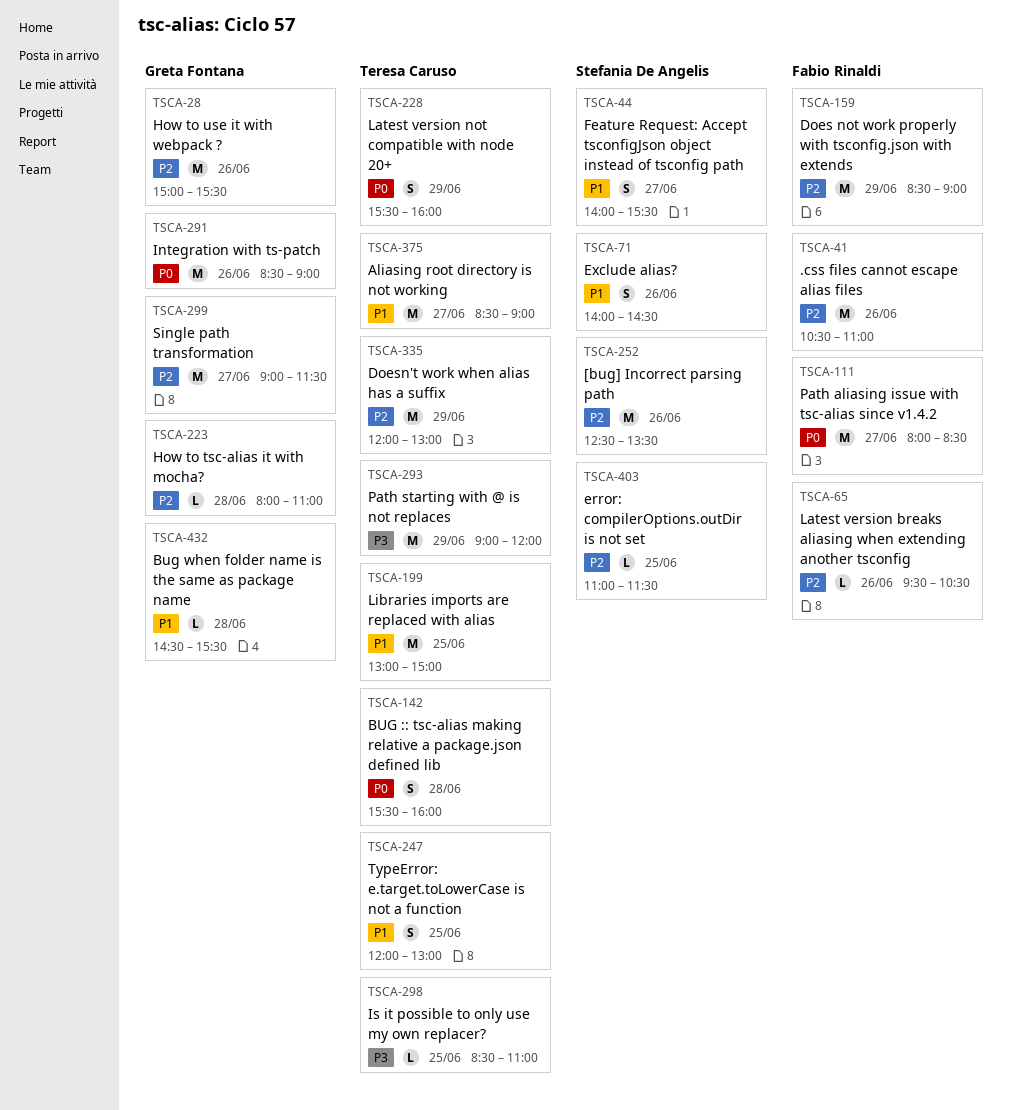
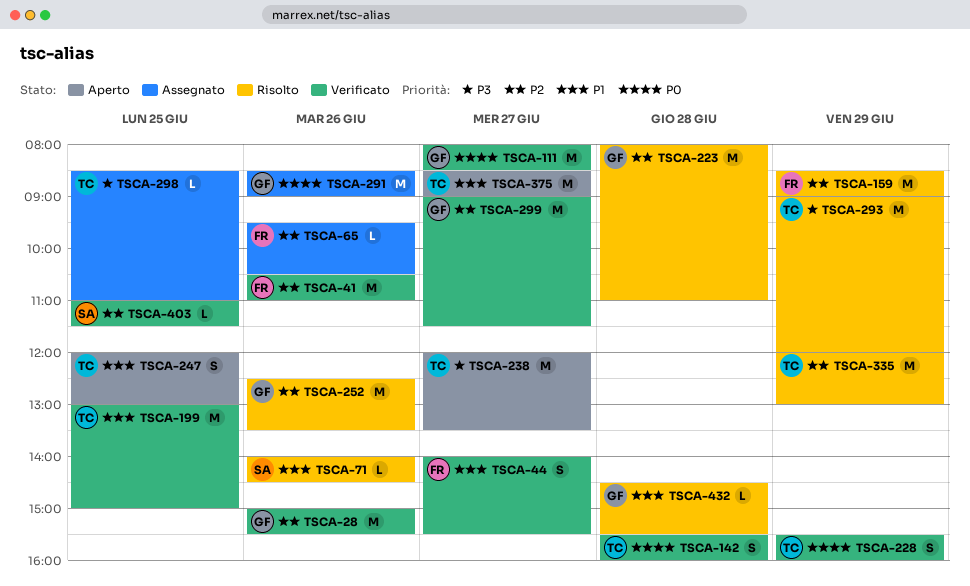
TSCA-44, owner: Stefania De Angelis -> Fabio Rinaldi
TSCA-71, estimate: S -> L
TSCA-111, owner: Fabio Rinaldi -> Greta Fontana
TSCA-223, estimate: L -> M
TSCA-238: none -> present
TSCA-252, owner: Stefania De Angelis -> Greta Fontana

